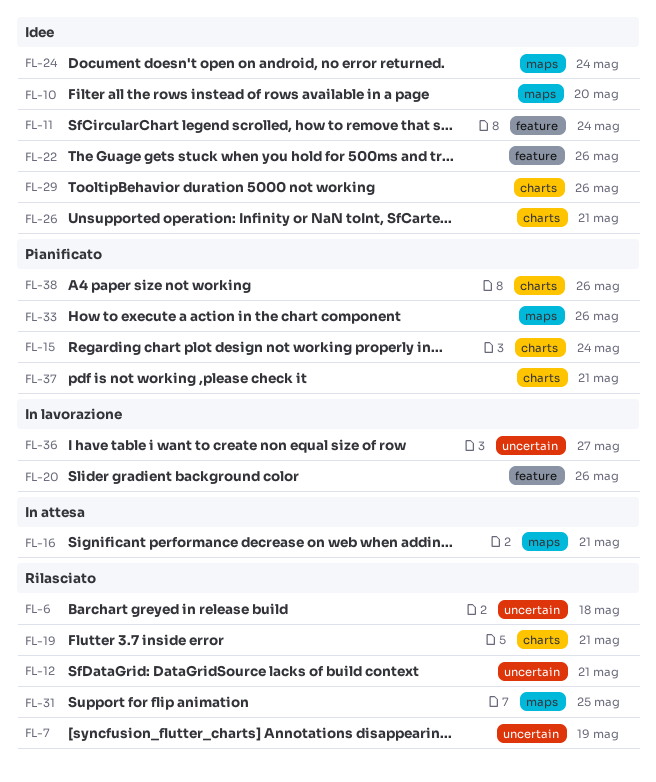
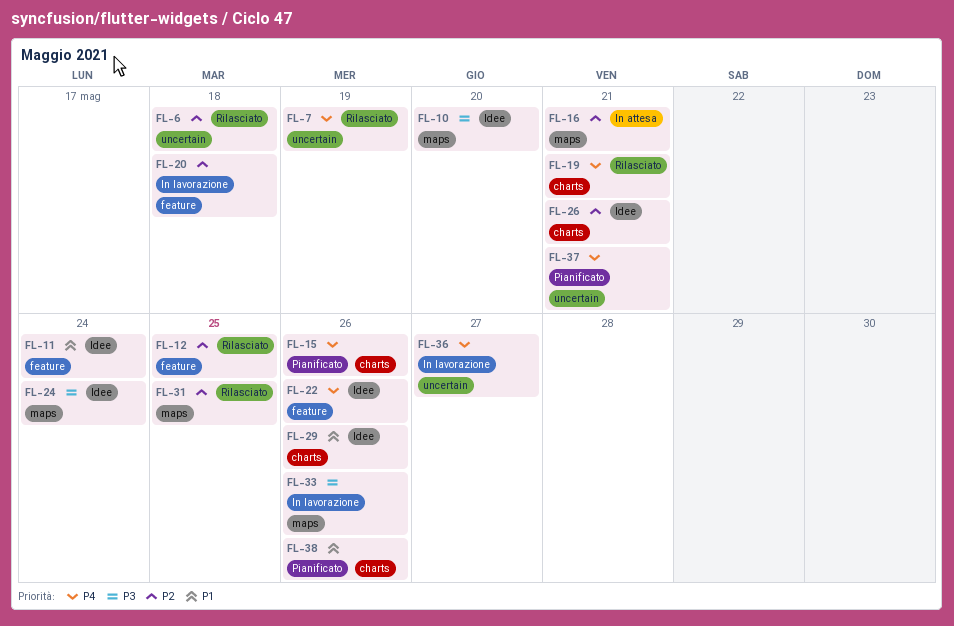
FL-12, label: uncertain -> feature
FL-12, due: May 21 -> May 25
FL-15, due: May 24 -> May 26
FL-20, due: May 26 -> May 18
FL-33, status: Pianificato -> In lavorazione
FL-37, label: charts -> uncertain

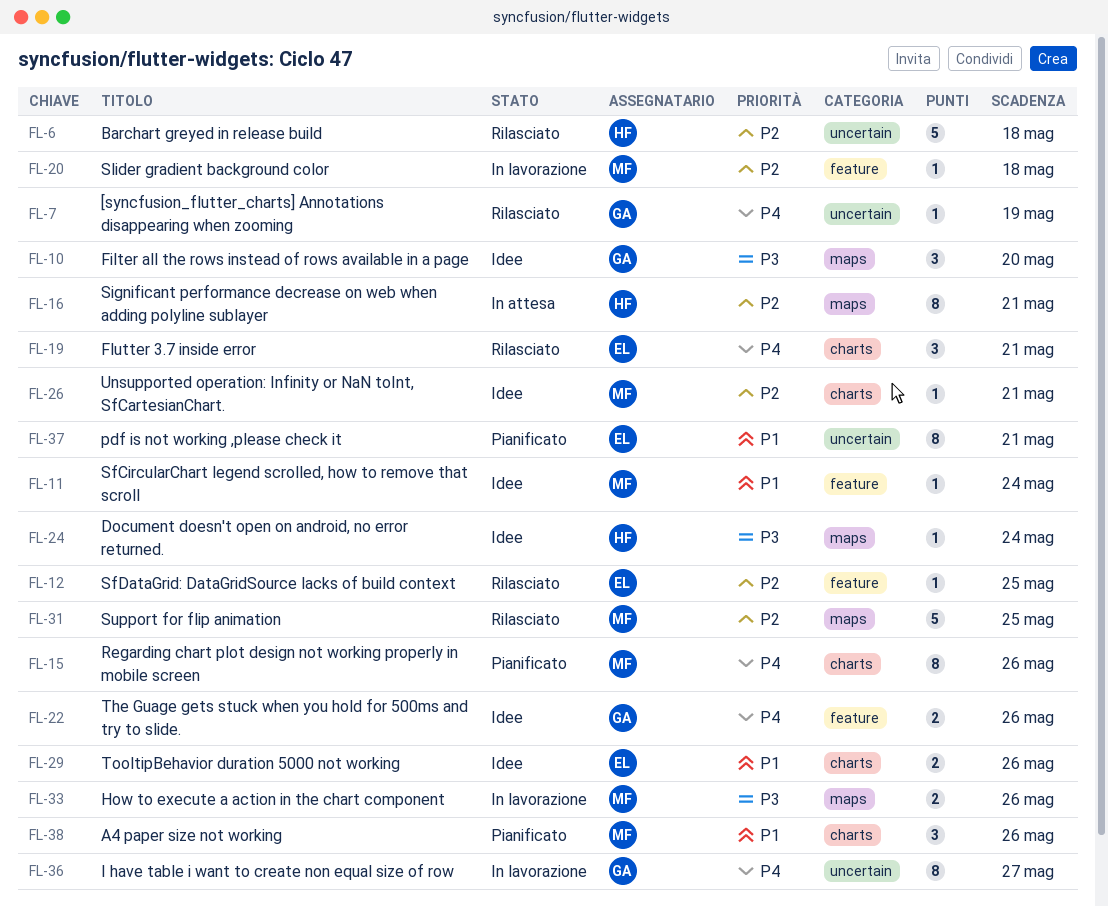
FL-37, priority: P4 -> P1

